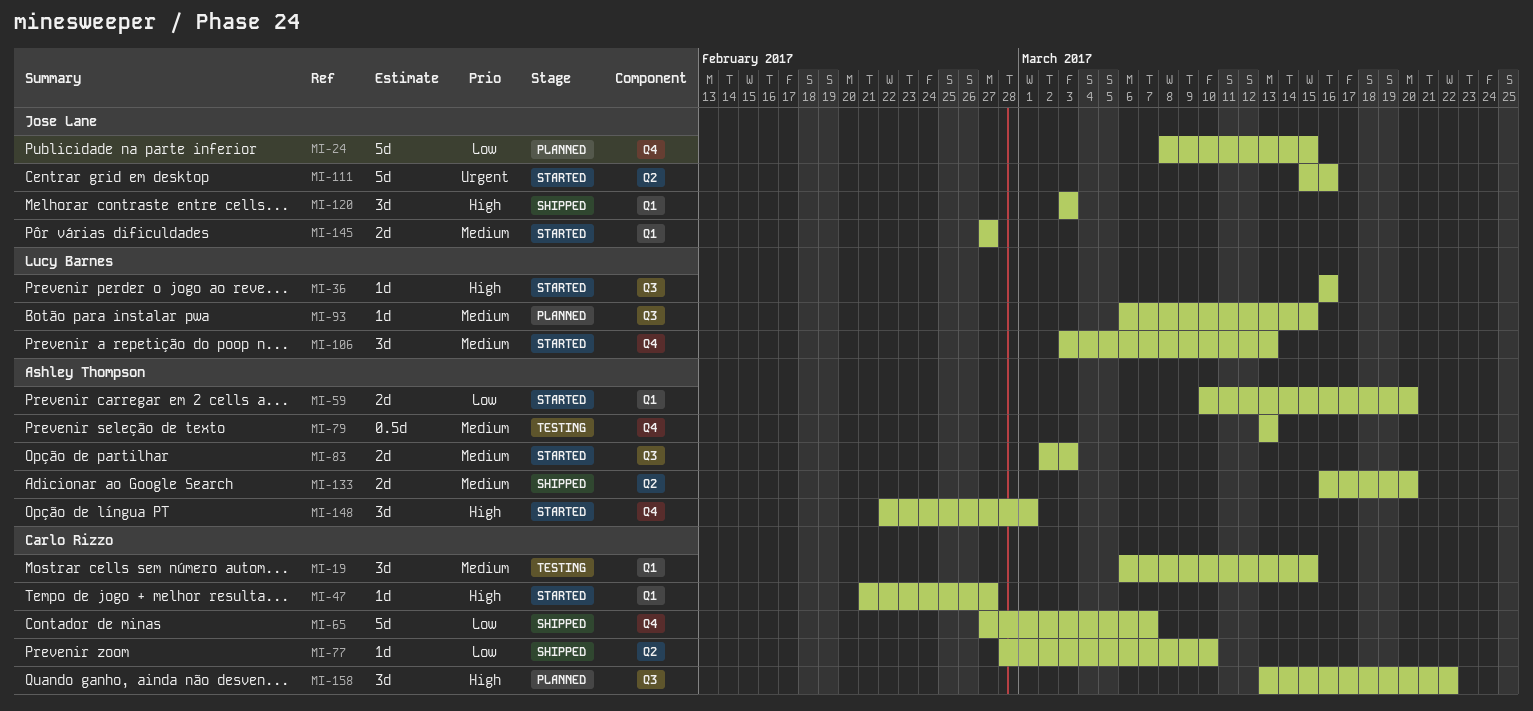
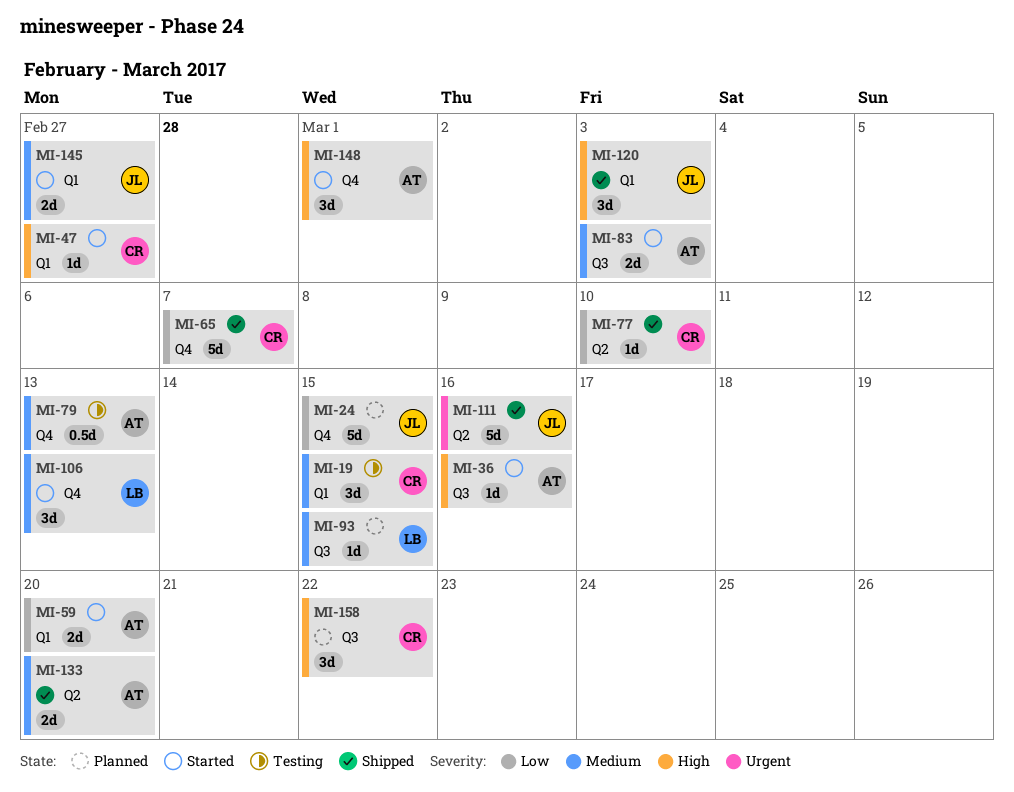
MI-36, owner: Lucy Barnes -> Ashley Thompson
MI-111, status: Started -> Shipped

